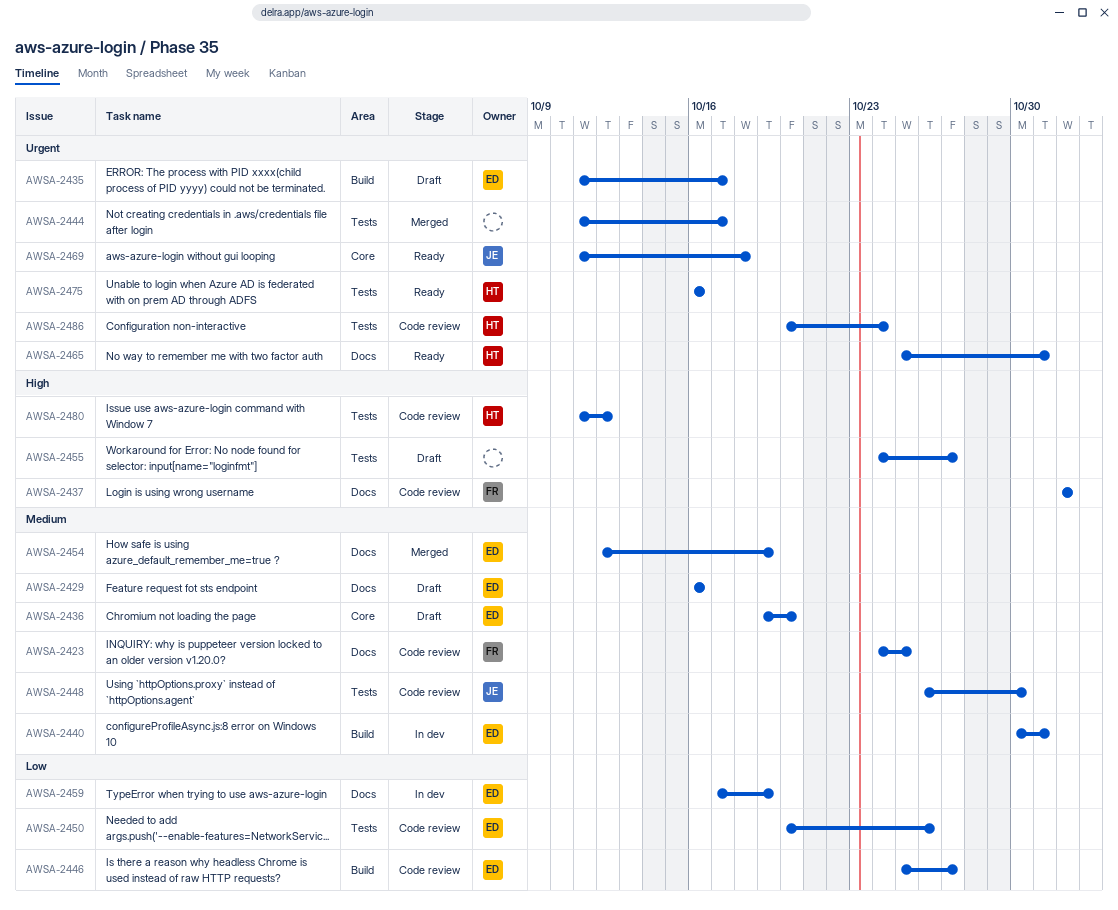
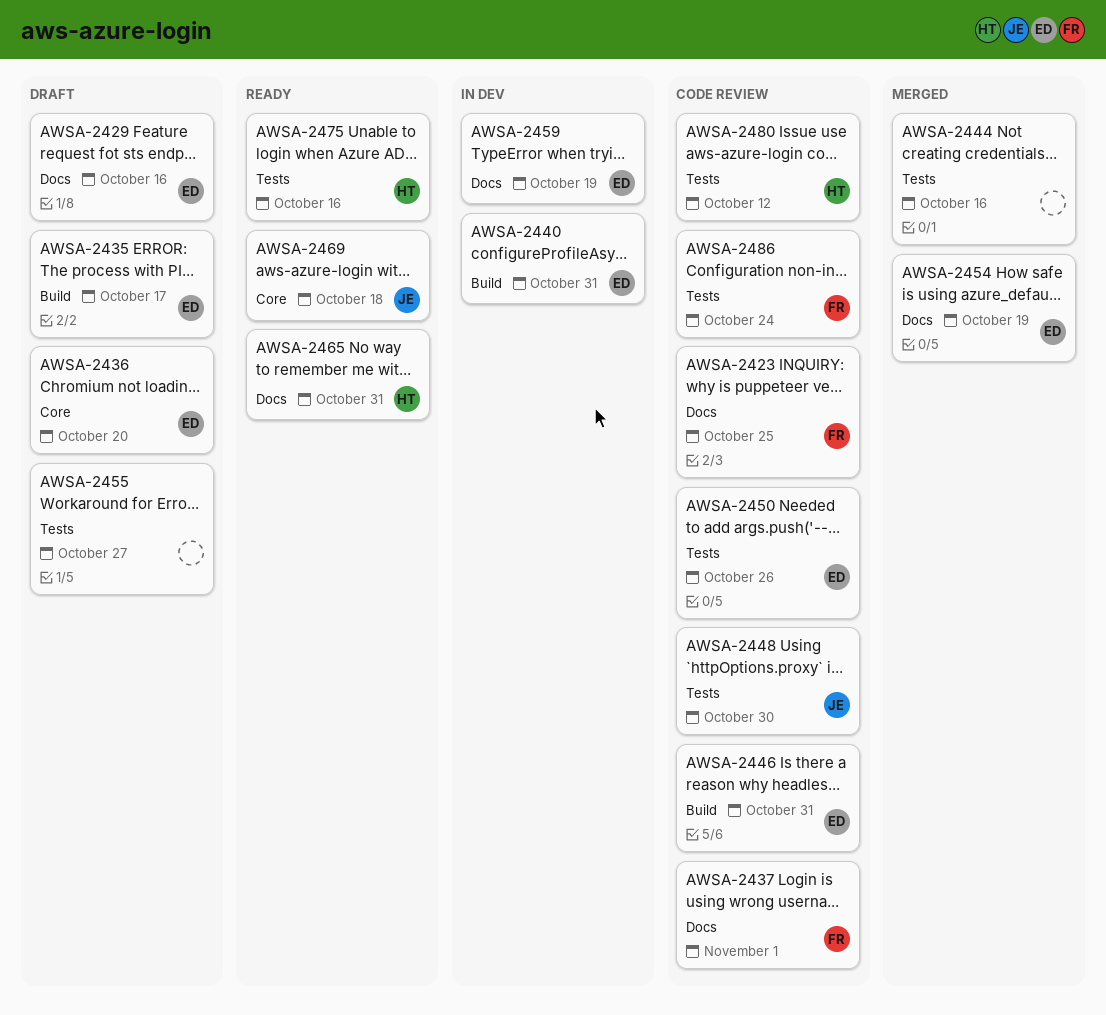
AWSA-2444, due: Oct 17 -> Oct 16
AWSA-2446, due: Oct 27 -> Oct 31
AWSA-2486, owner: HT -> FR

